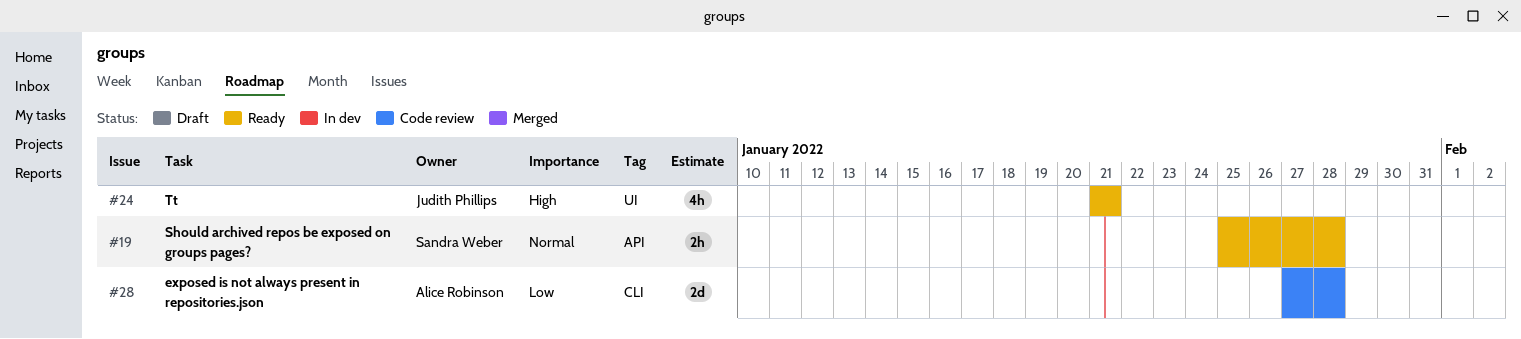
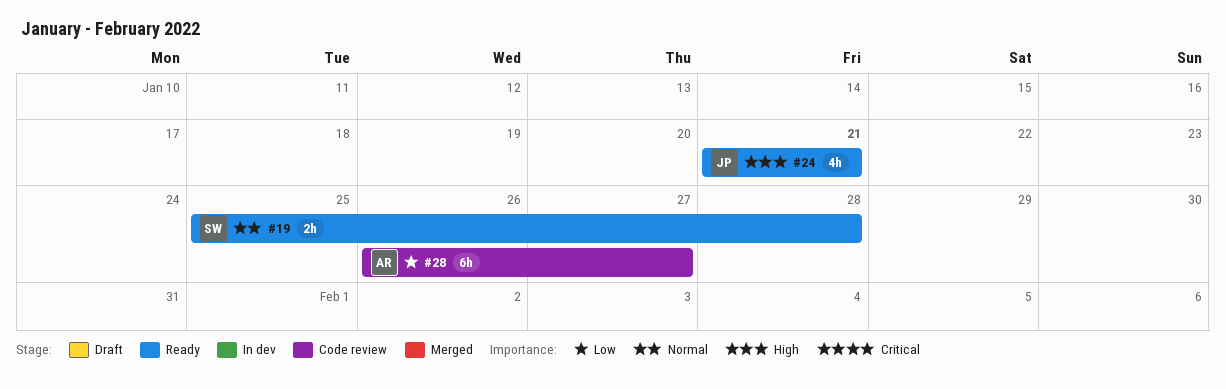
#28, estimate: 2d -> 6h
#28, start: Jan 27 -> Jan 26
#28, due: Jan 28 -> Jan 27

